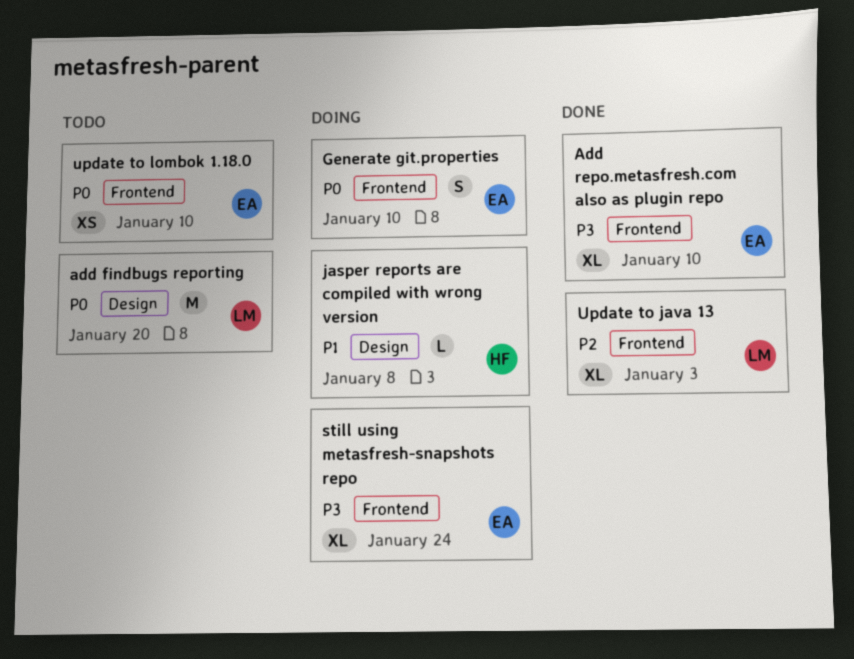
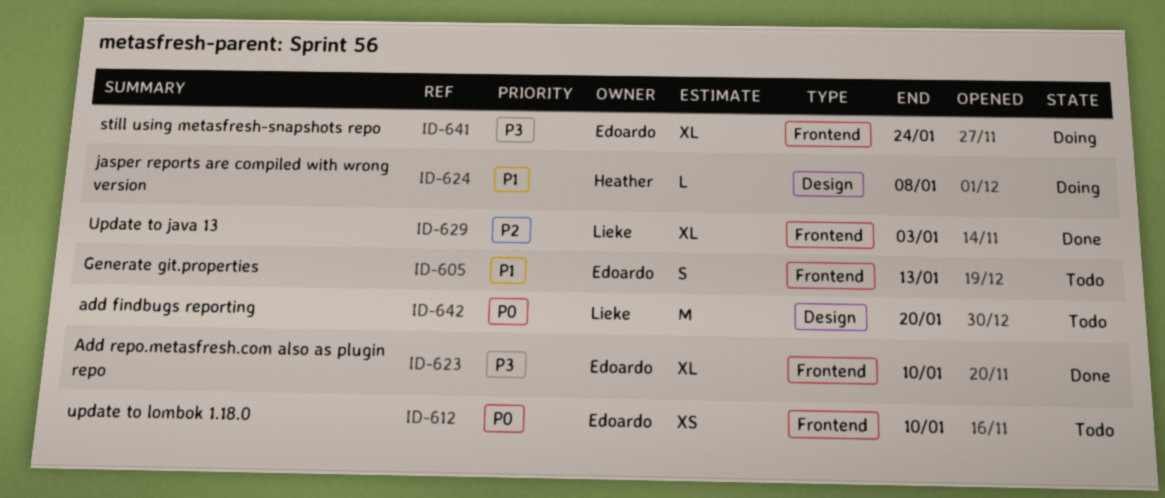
Generate git.properties, status: Doing -> Todo
Generate git.properties, priority: P0 -> P1
Generate git.properties, due: Jan 10 -> Jan 13

